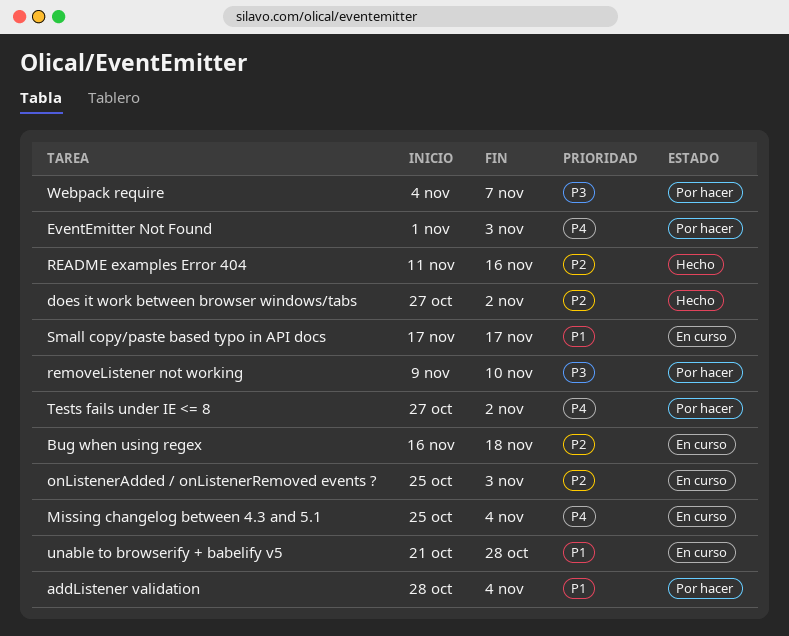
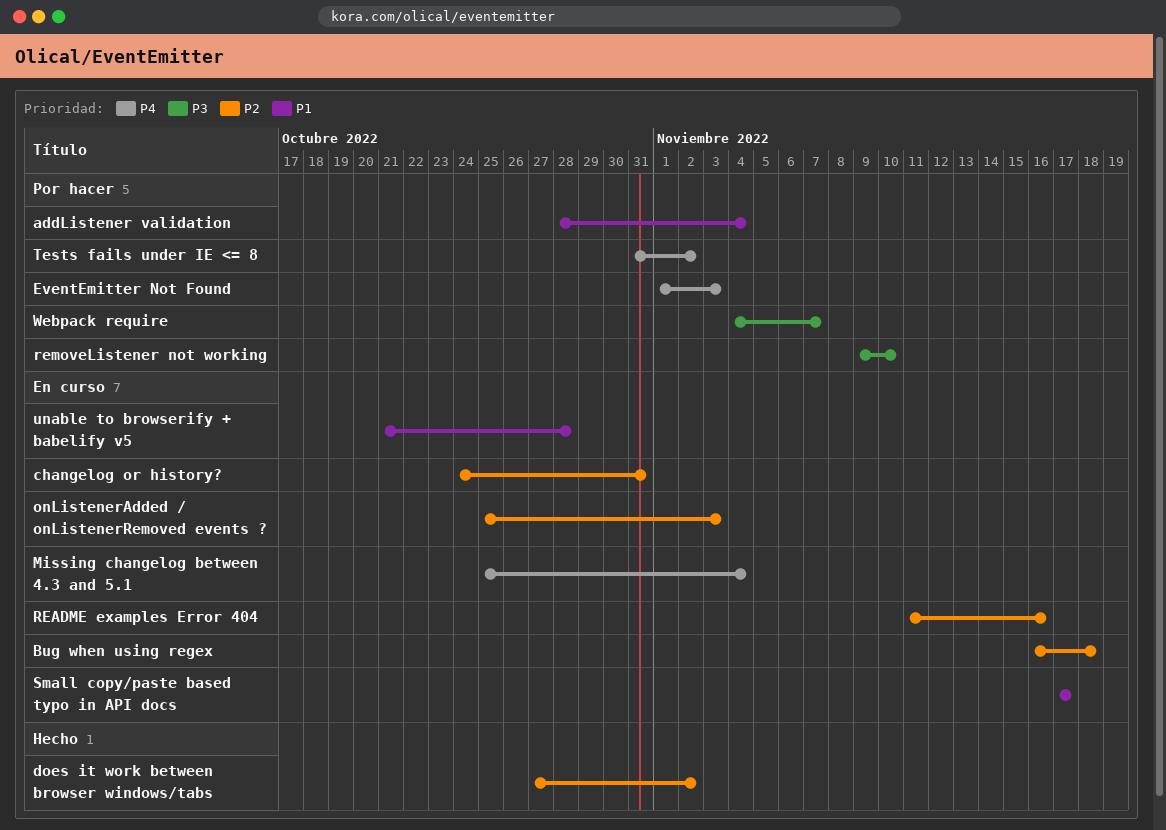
changelog or history?: none -> present
README examples Error 404, status: Hecho -> En curso
Tests fails under IE <= 8, start: Oct 27 -> Oct 31

